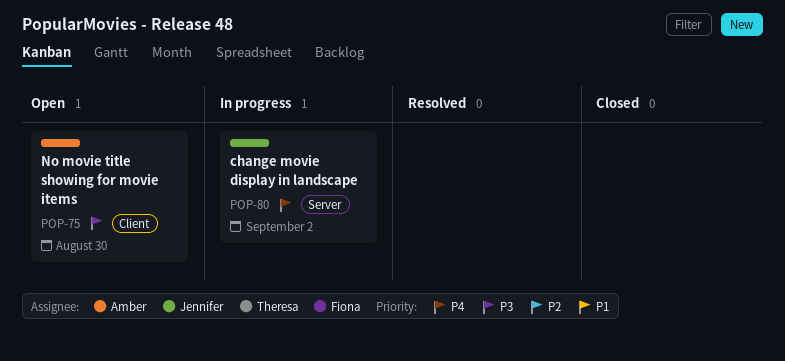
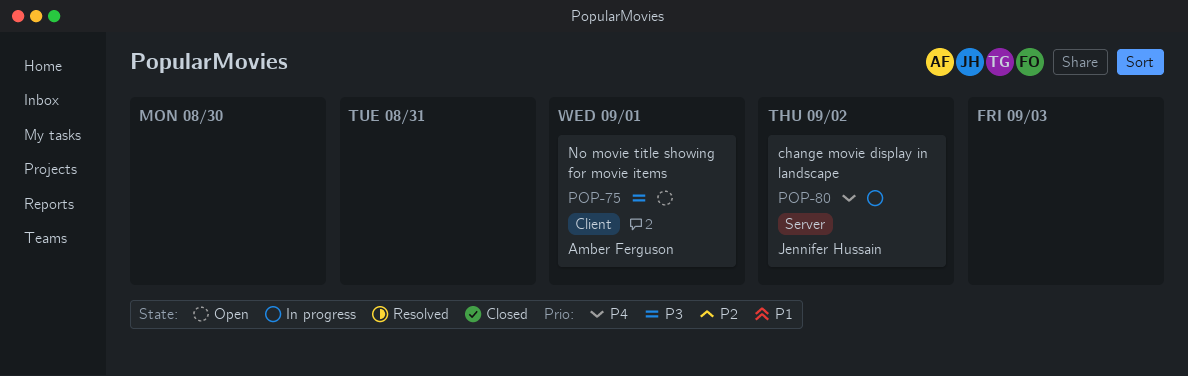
POP-75, due: Aug 30 -> Sep 1

